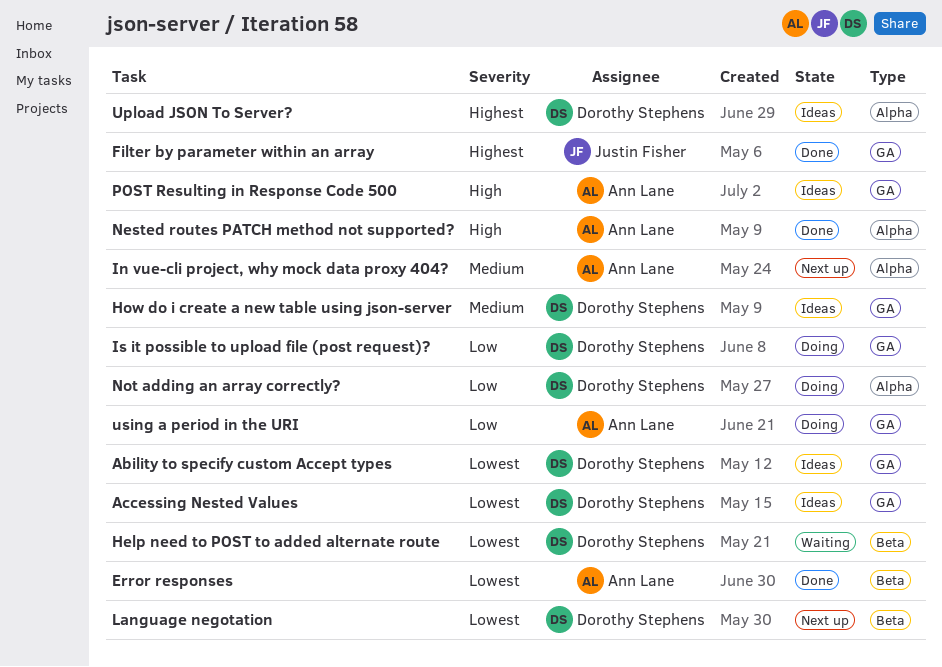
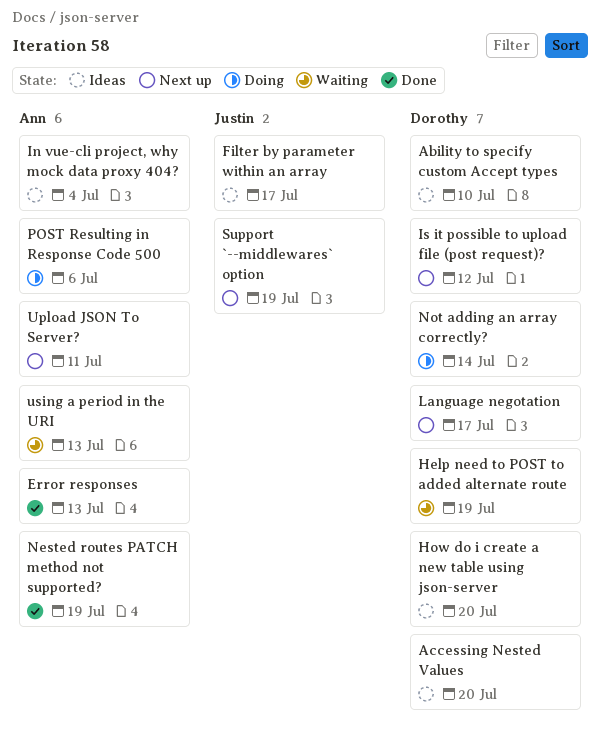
Filter by parameter within an array, status: Done -> Ideas
In vue-cli project, why mock data proxy 404?, status: Next up -> Ideas
Is it possible to upload file (post request)?, status: Doing -> Next up
POST Resulting in Response Code 500, status: Ideas -> Doing
Support `--middlewares` option: none -> present
Upload JSON To Server?, status: Ideas -> Next up
Upload JSON To Server?, owner: Dorothy Stephens -> Ann Lane
using a period in the URI, status: Doing -> Waiting

